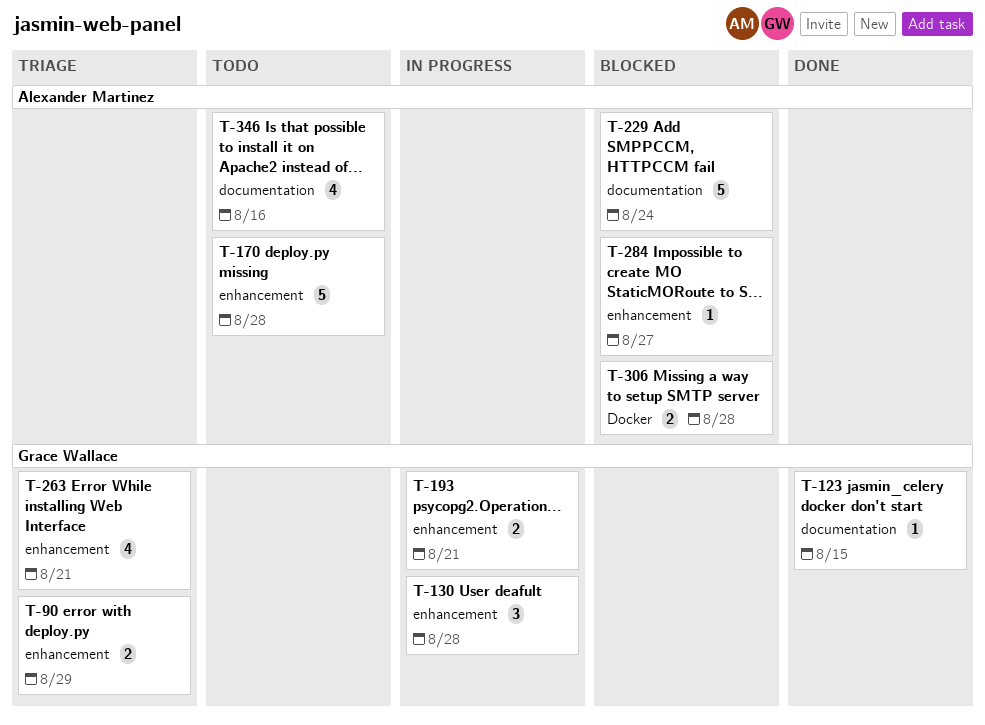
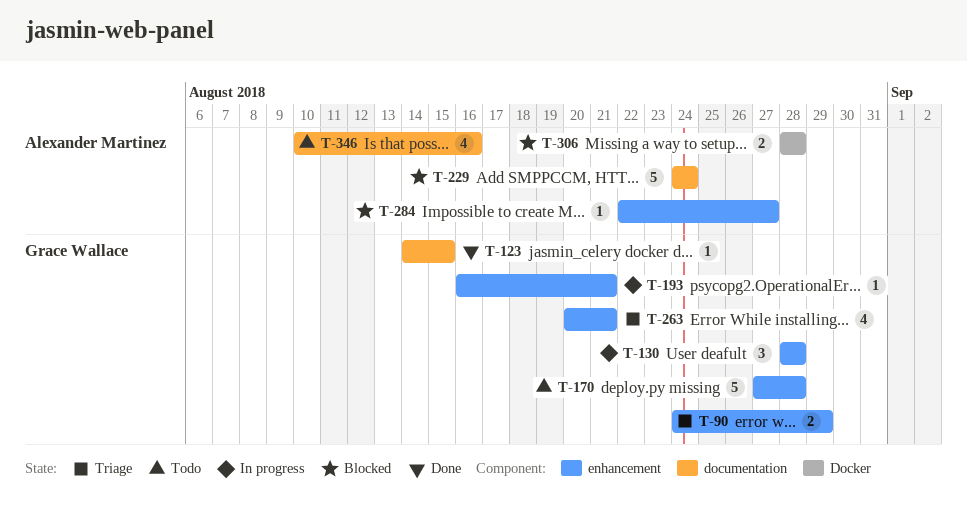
T-170, owner: Alexander Martinez -> Grace Wallace
T-193, estimate: 2 -> 1

